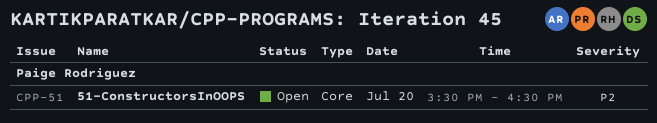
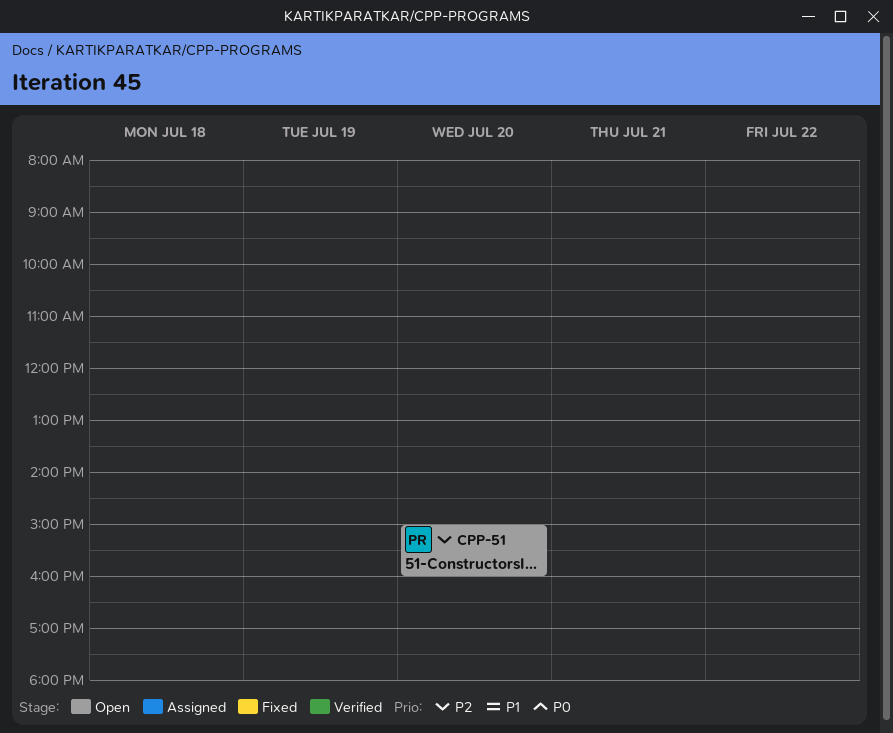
CPP-51, begins: 15:30 -> 15:00
CPP-51, ends: 16:30 -> 16:00

